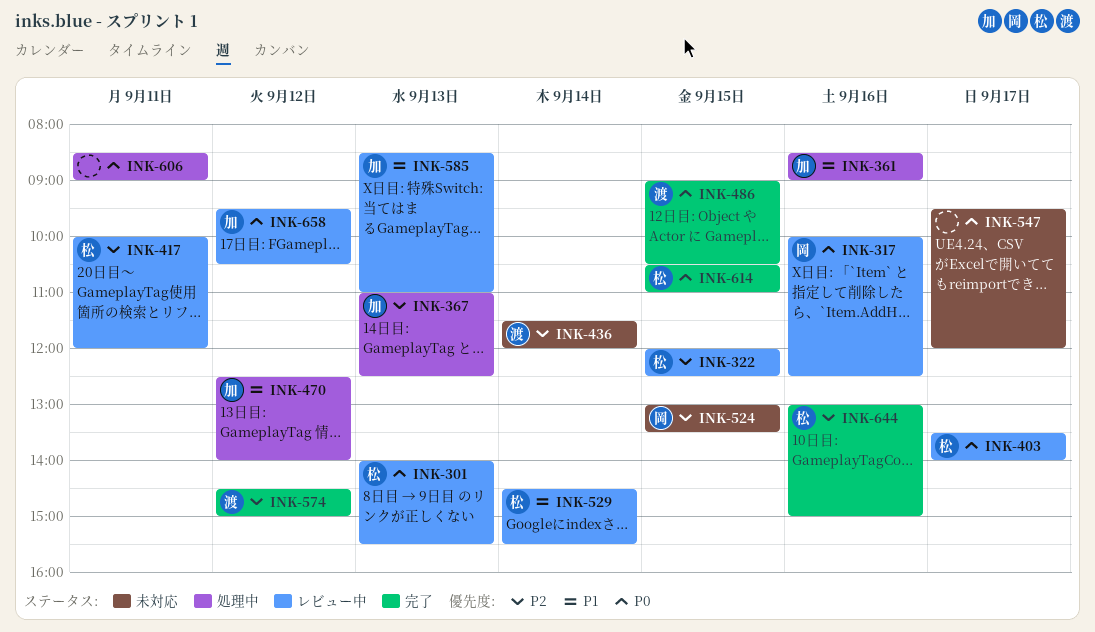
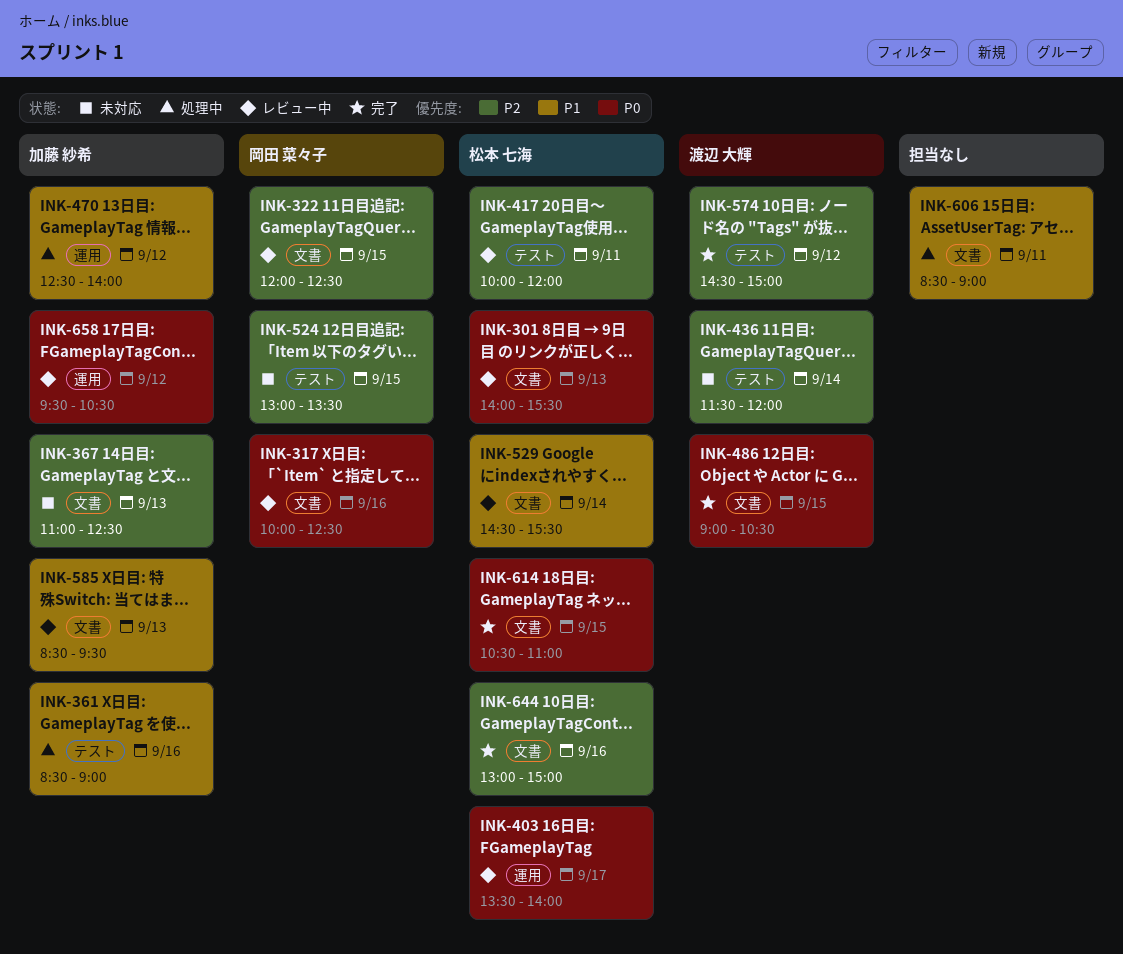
INK-322, owner: 松本 七海 -> 岡田 菜々子
INK-367, status: 処理中 -> 未対応
INK-547: present -> none
INK-585, ends: 11:00 -> 09:30
INK-606, priority: P0 -> P1

